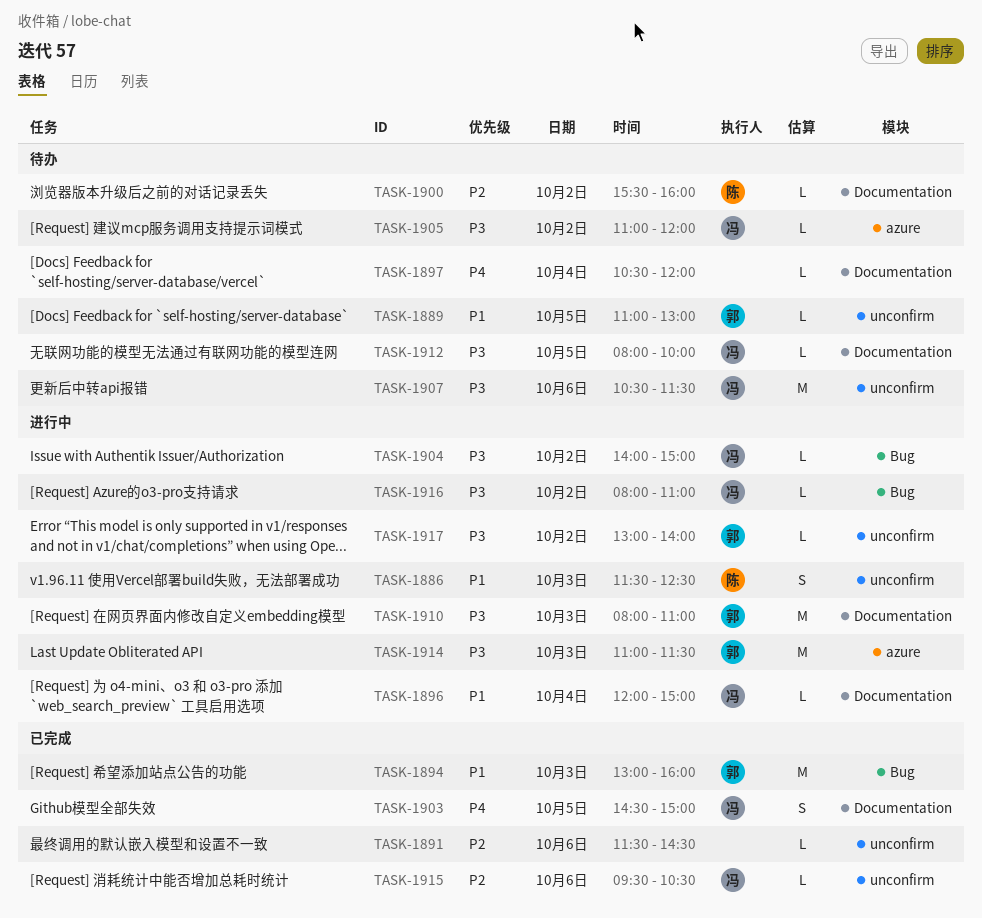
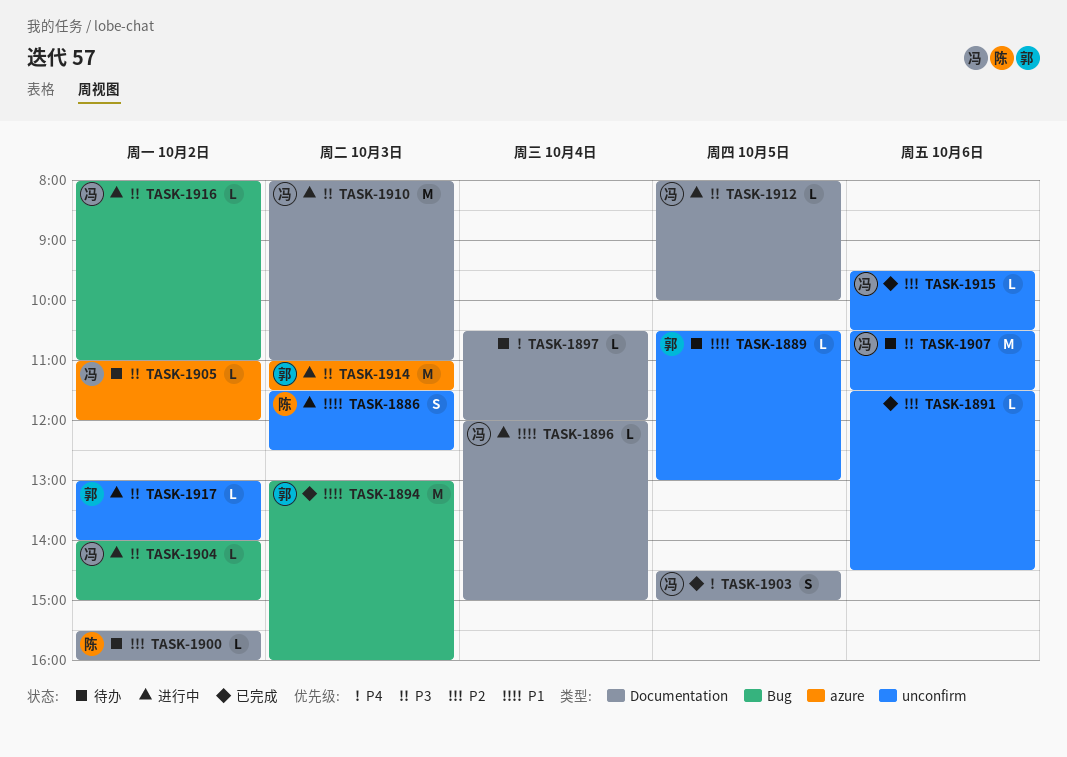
TASK-1889, begins: 11:00 -> 10:30
TASK-1910, owner: 郭 -> 冯
TASK-1912, status: 待办 -> 进行中

